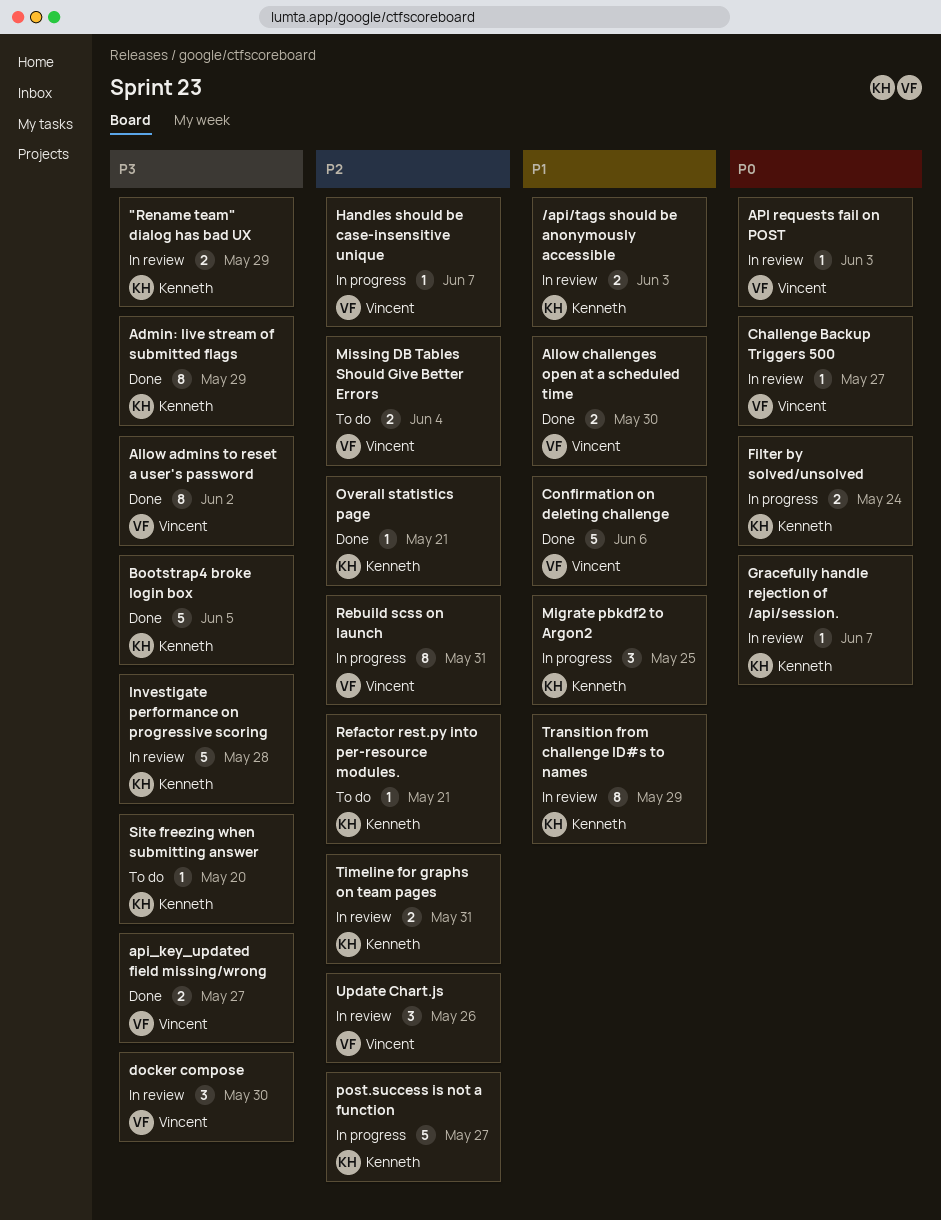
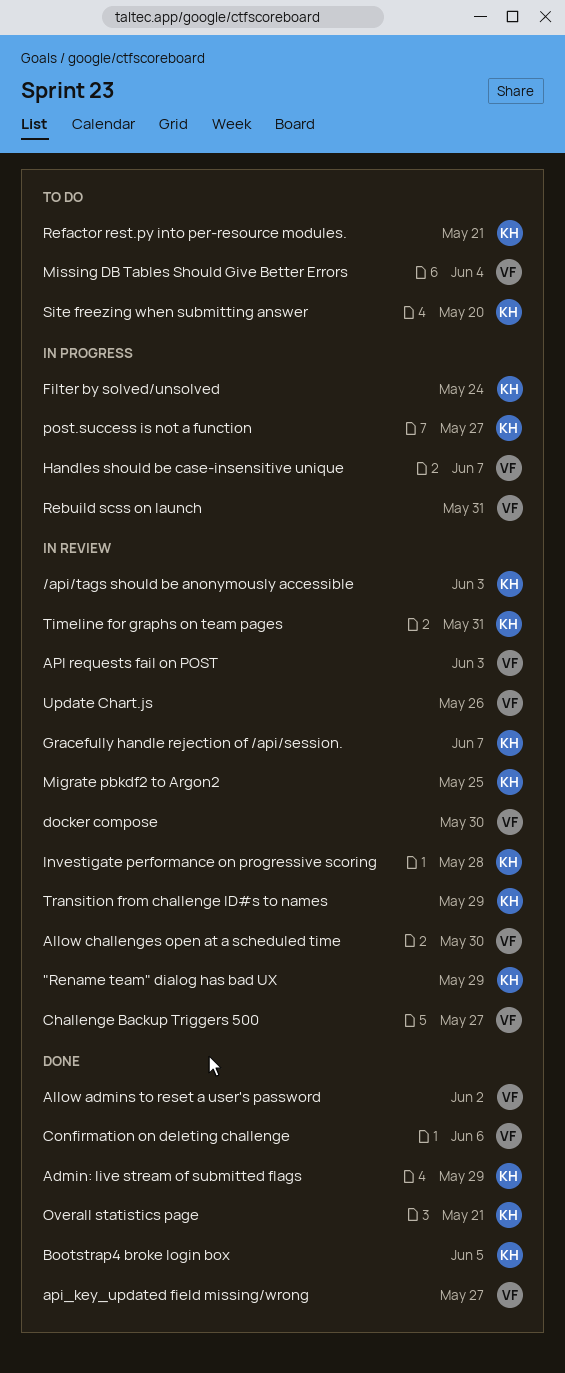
Allow challenges open at a scheduled time, status: Done -> In review
Migrate pbkdf2 to Argon2, status: In progress -> In review

